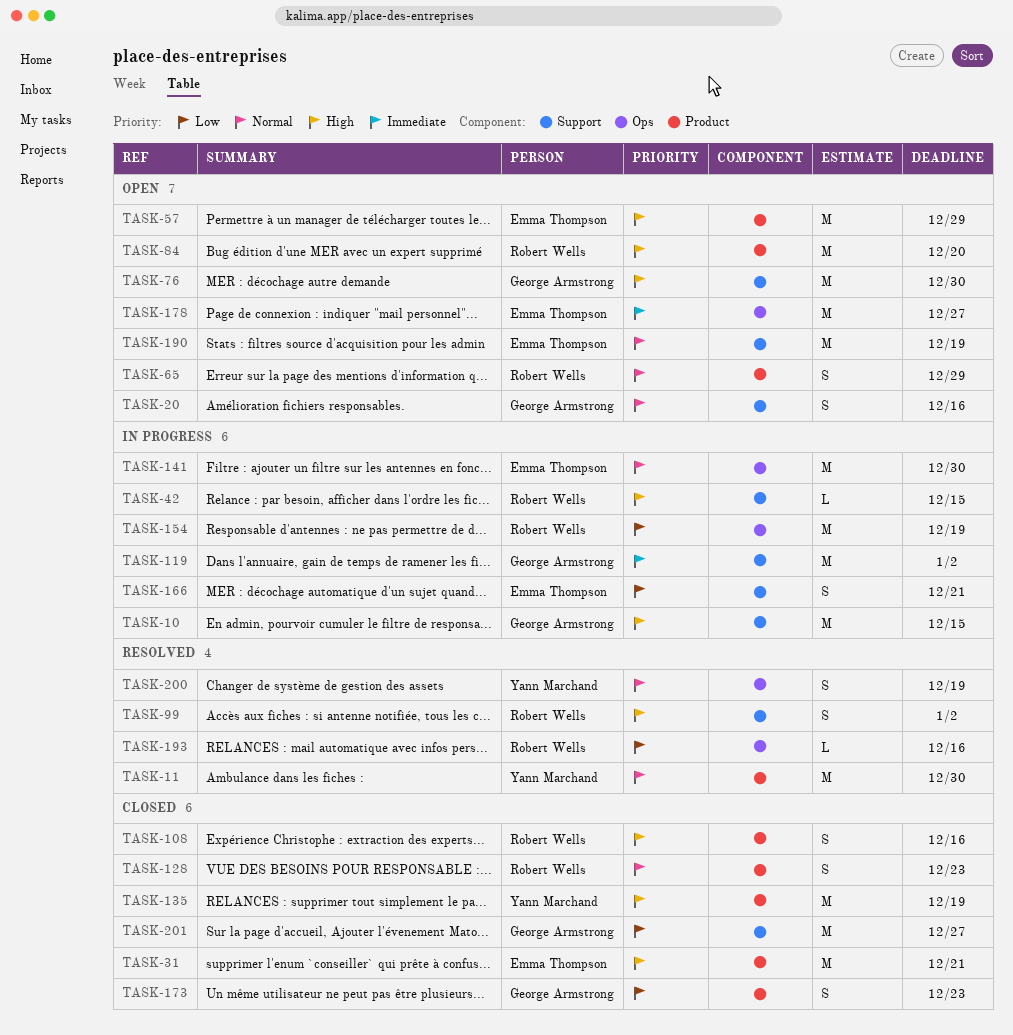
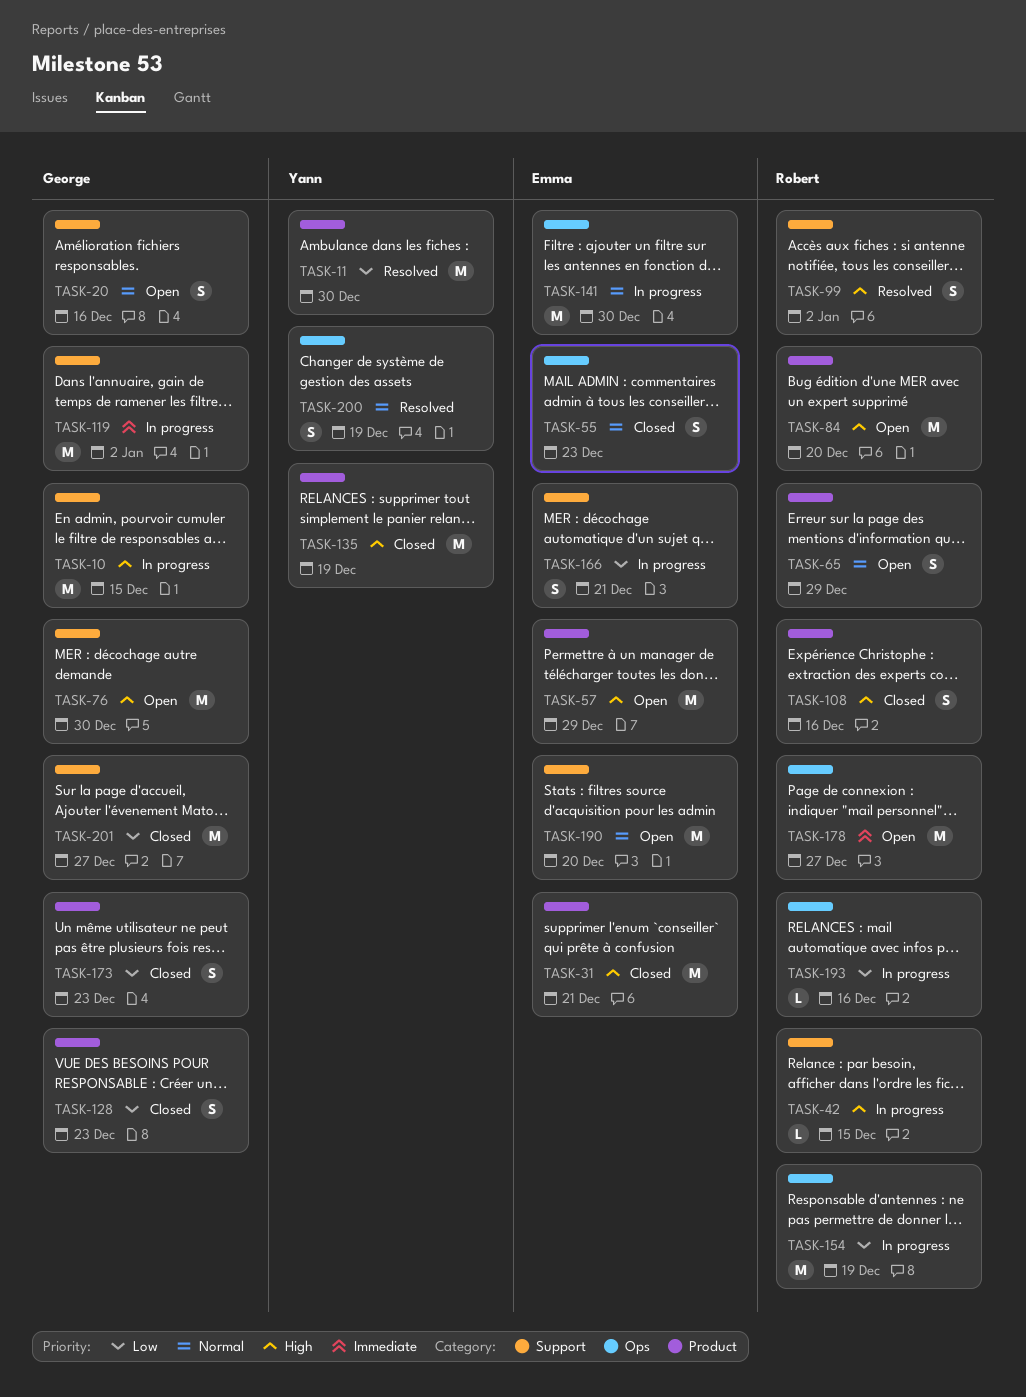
TASK-11, priority: Normal -> Low
TASK-55: none -> present
TASK-128, owner: Robert Wells -> George Armstrong
TASK-128, priority: Normal -> Low
TASK-178, owner: Emma Thompson -> Robert Wells
TASK-190, due: Dec 19 -> Dec 20
TASK-193, status: Resolved -> In progress

